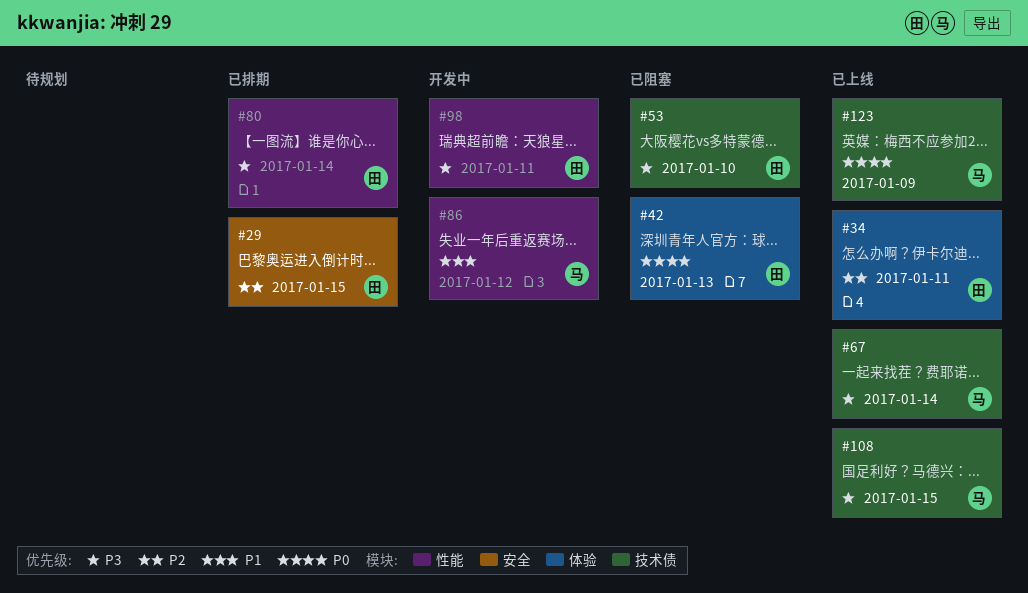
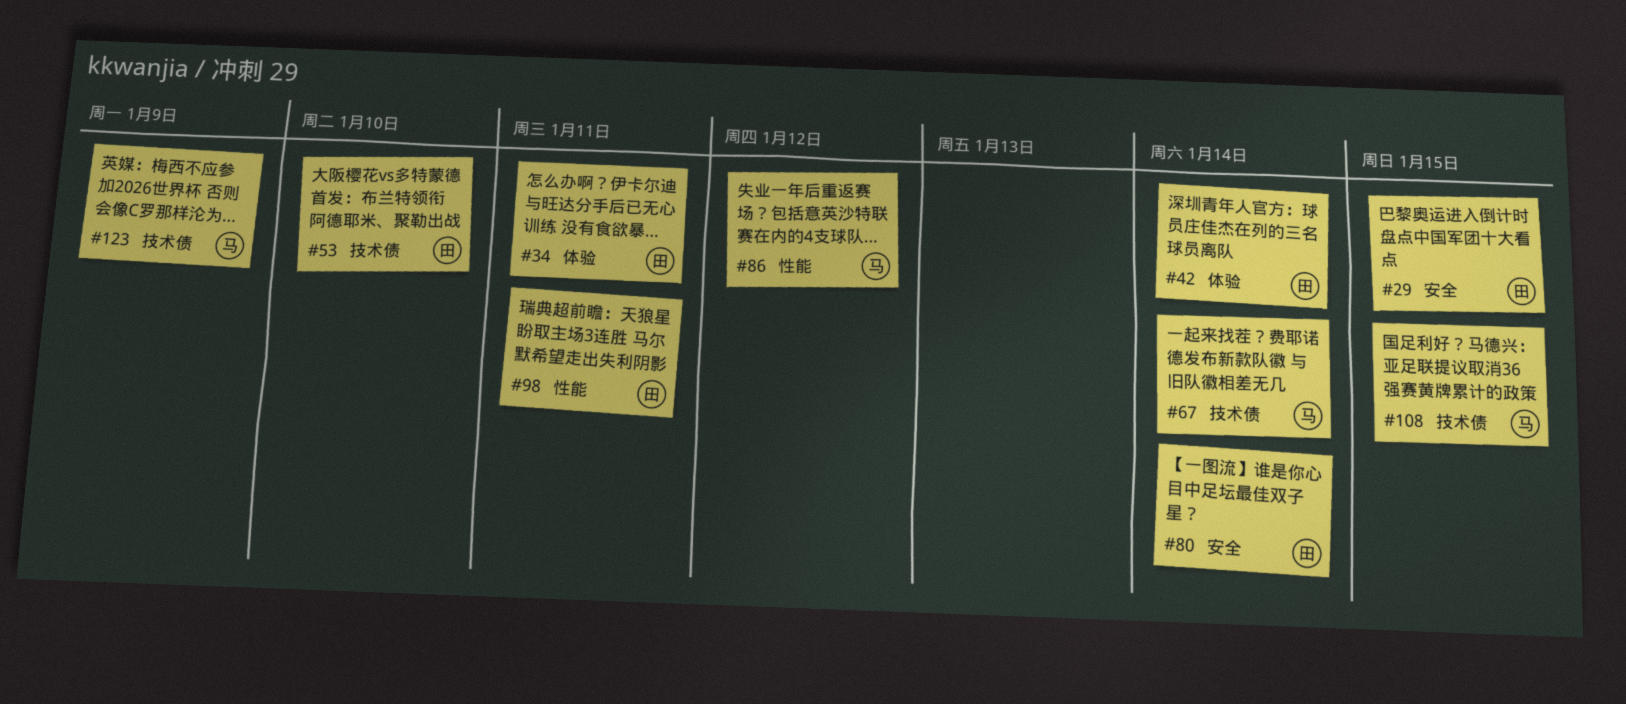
#42, due: Jan 13 -> Jan 14
#80, label: 性能 -> 安全

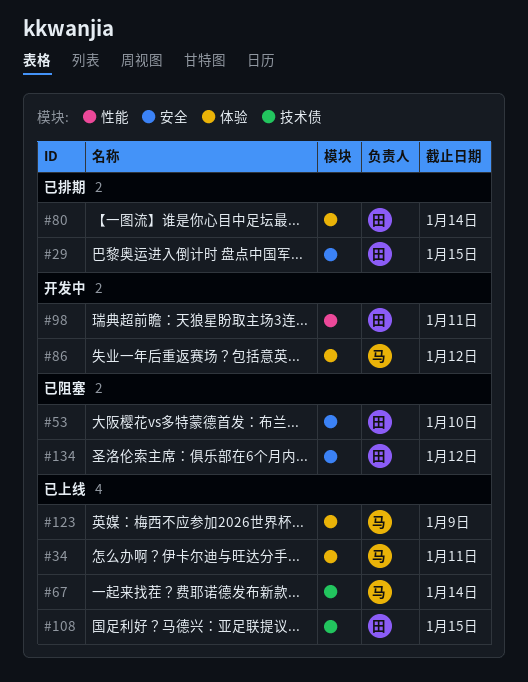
#34, owner: 田 -> 马
#42: present -> none
#53, label: 技术债 -> 安全
#80, label: 安全 -> 体验
#86, label: 性能 -> 体验
#108, owner: 马 -> 田
#123, label: 技术债 -> 体验
#134: none -> present

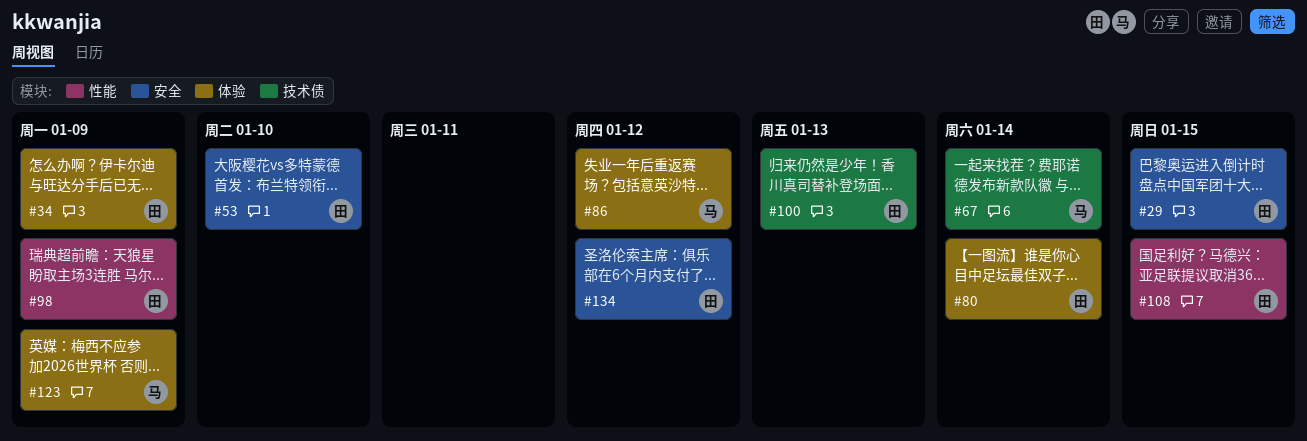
#34, owner: 马 -> 田
#34, due: Jan 11 -> Jan 9
#98, due: Jan 11 -> Jan 9
#100: none -> present
#108, label: 技术债 -> 性能

